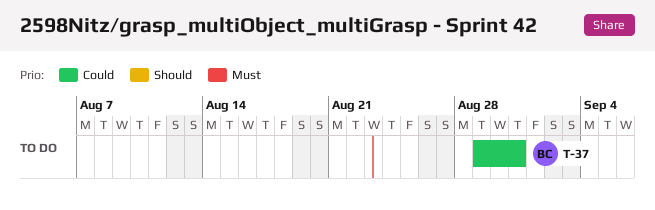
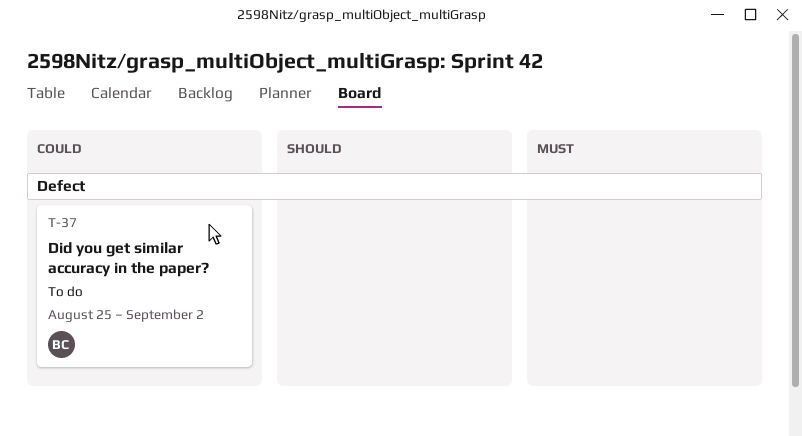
T-37, start: Aug 29 -> Aug 25
T-37, due: Aug 31 -> Sep 2

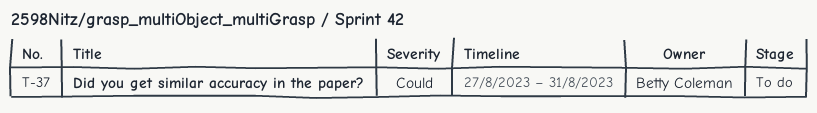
T-37, start: Aug 25 -> Aug 27
T-37, due: Sep 2 -> Aug 31

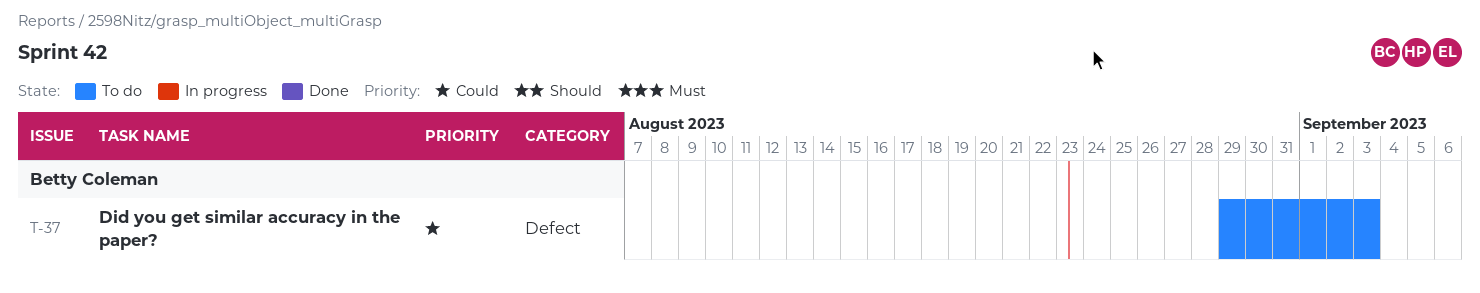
T-37, start: Aug 27 -> Aug 29
T-37, due: Aug 31 -> Sep 3

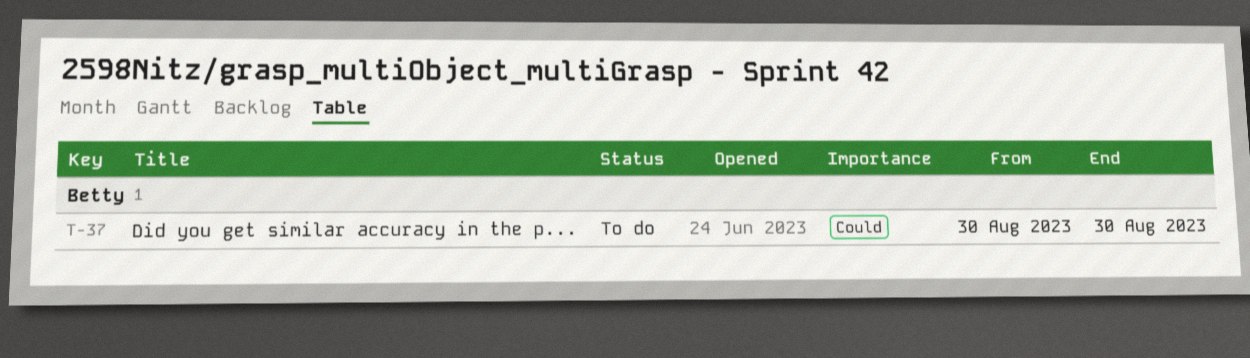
T-37, start: Aug 29 -> Aug 30
T-37, due: Sep 3 -> Aug 30

